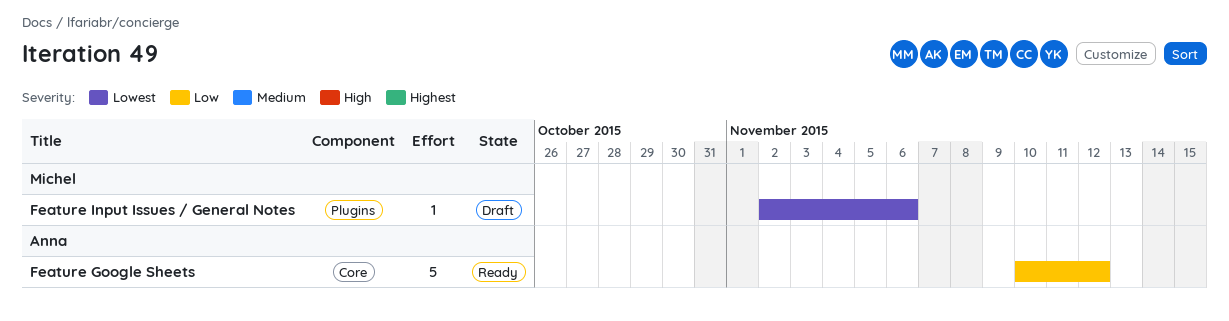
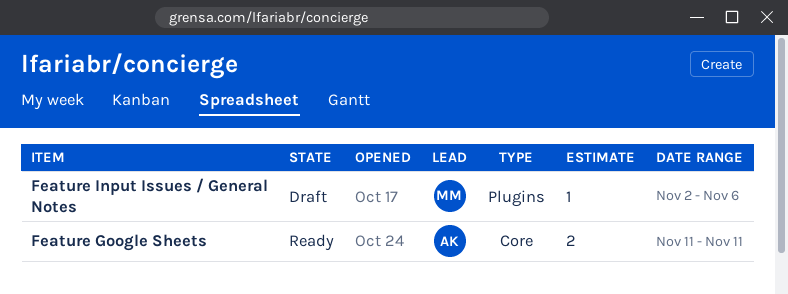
Feature Google Sheets, estimate: 5 -> 2
Feature Google Sheets, start: Nov 10 -> Nov 11
Feature Google Sheets, due: Nov 12 -> Nov 11

